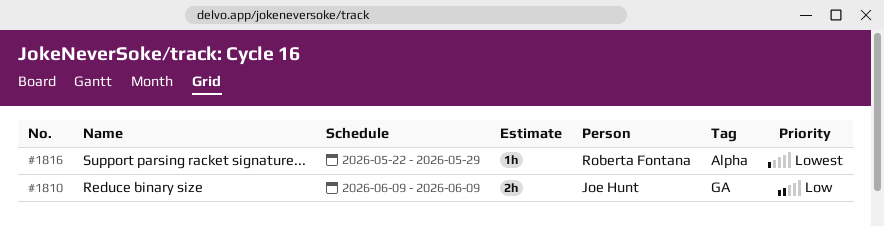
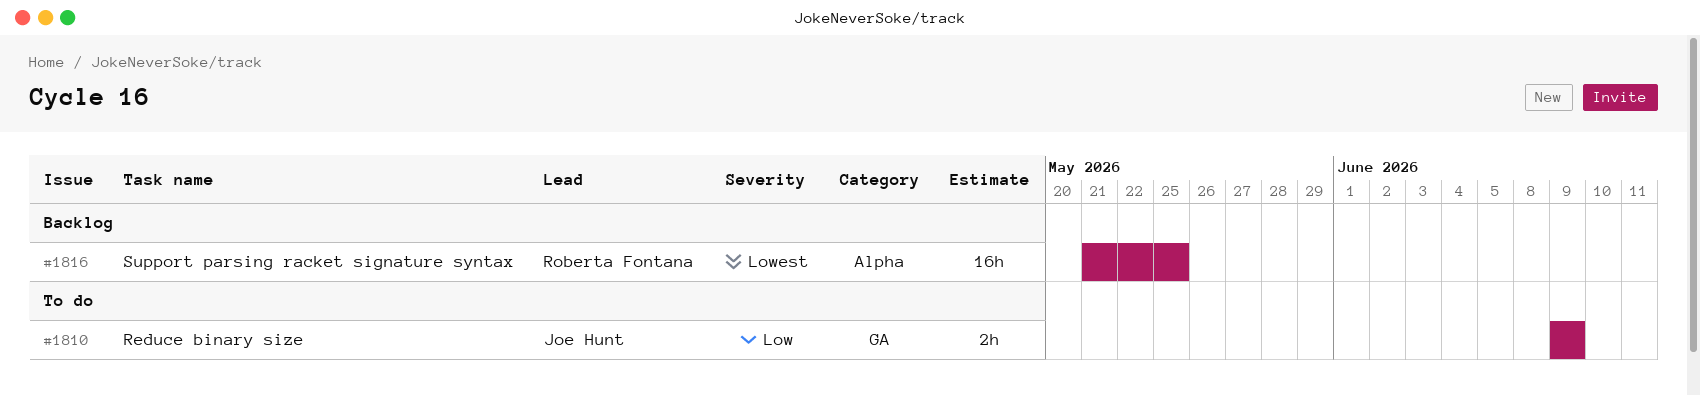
#1816, estimate: 1h -> 16h
#1816, start: May 22 -> May 21
#1816, due: May 29 -> May 25

